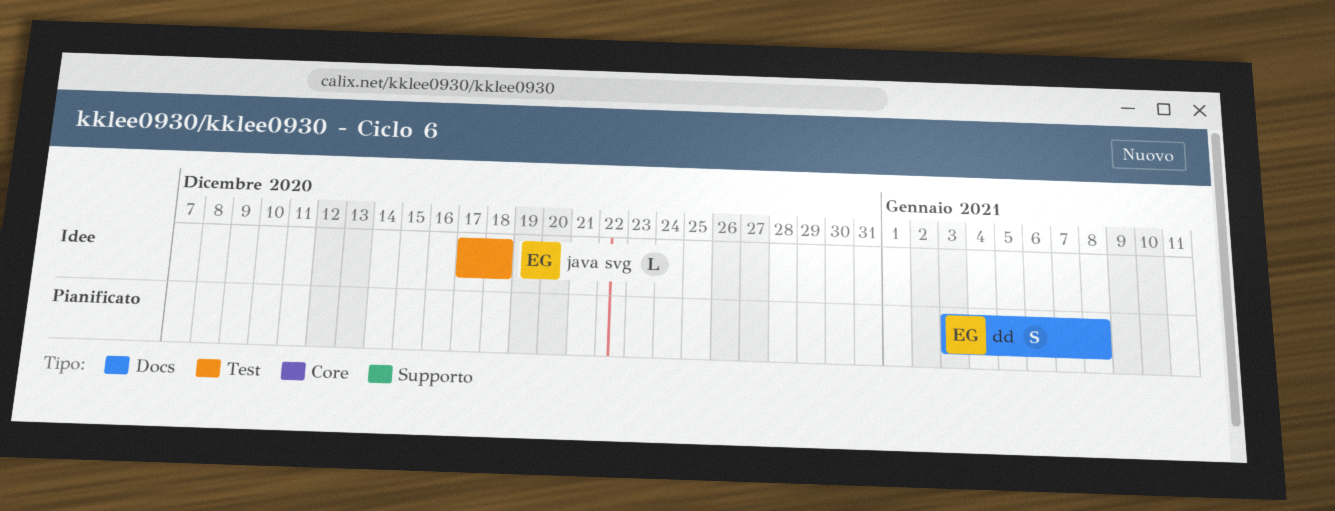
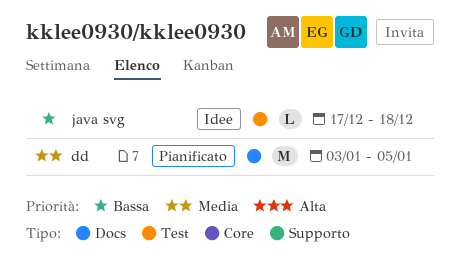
dd, estimate: S -> M
dd, due: Jan 8 -> Jan 5

